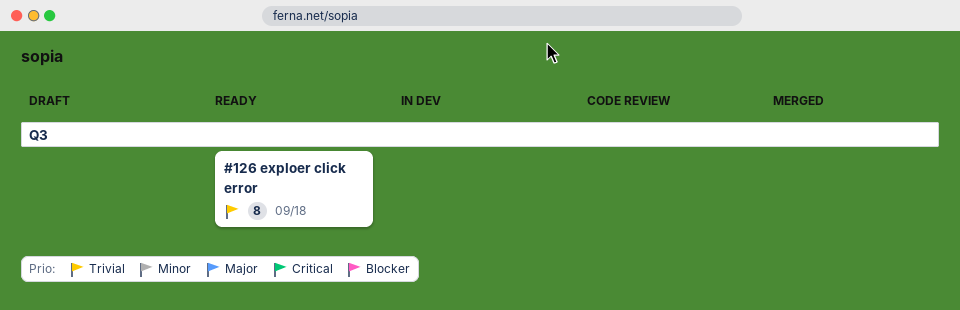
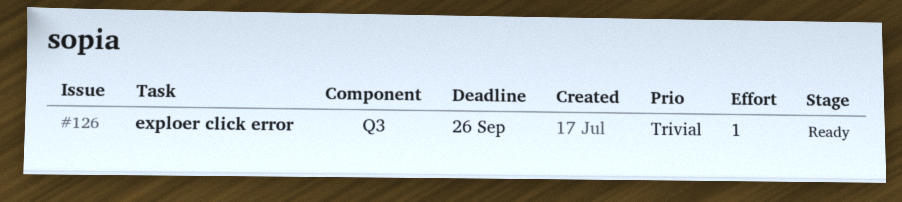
#126, estimate: 8 -> 1
#126, due: Sep 18 -> Sep 26

